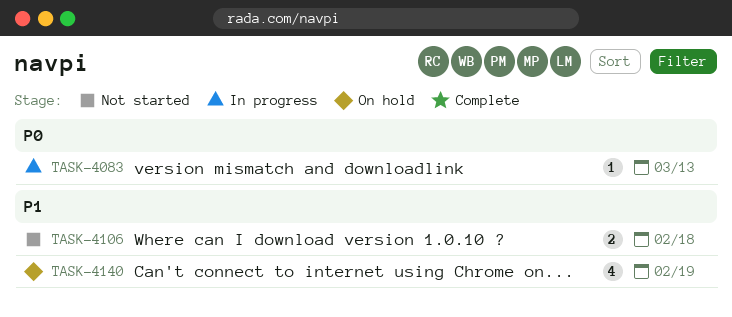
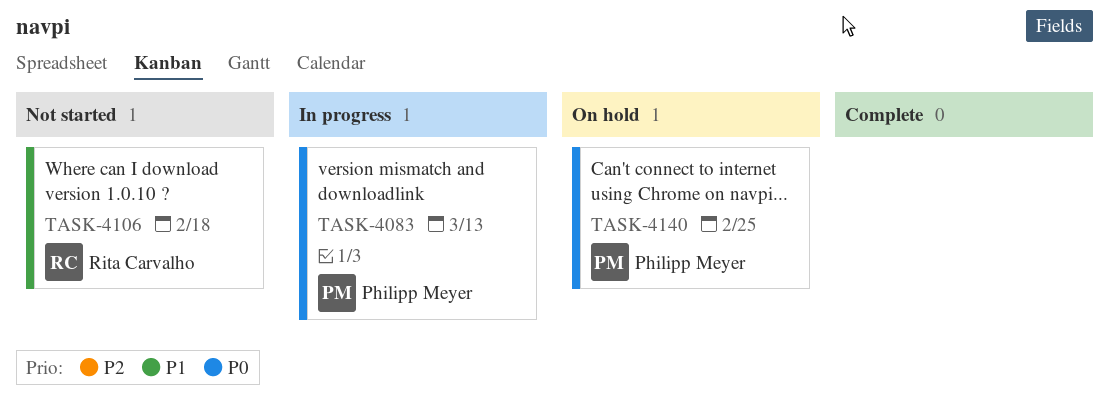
TASK-4140, priority: P1 -> P0
TASK-4140, due: Feb 19 -> Feb 25

